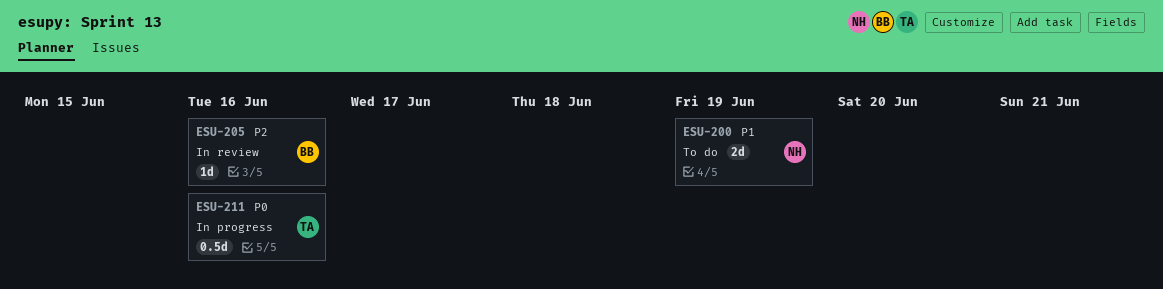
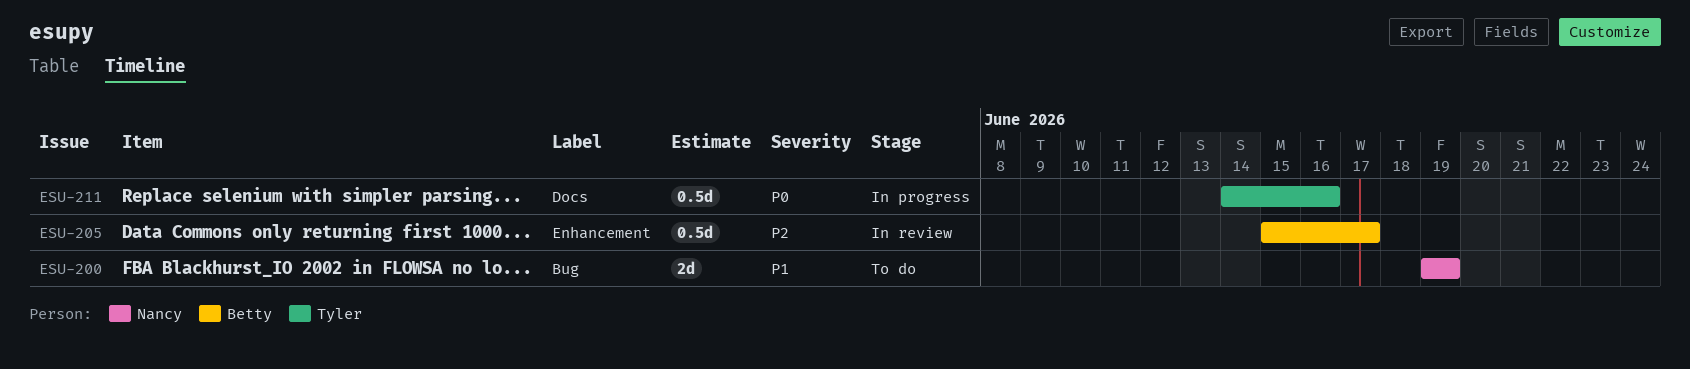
ESU-205, estimate: 1d -> 0.5d
ESU-205, due: Jun 16 -> Jun 17

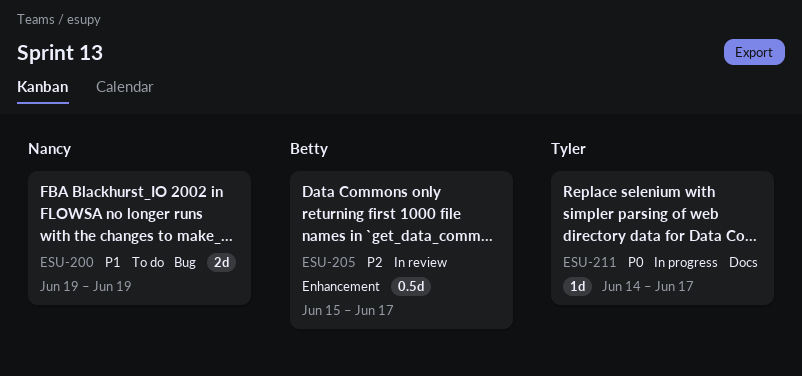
ESU-211, estimate: 0.5d -> 1d
ESU-211, due: Jun 16 -> Jun 17

